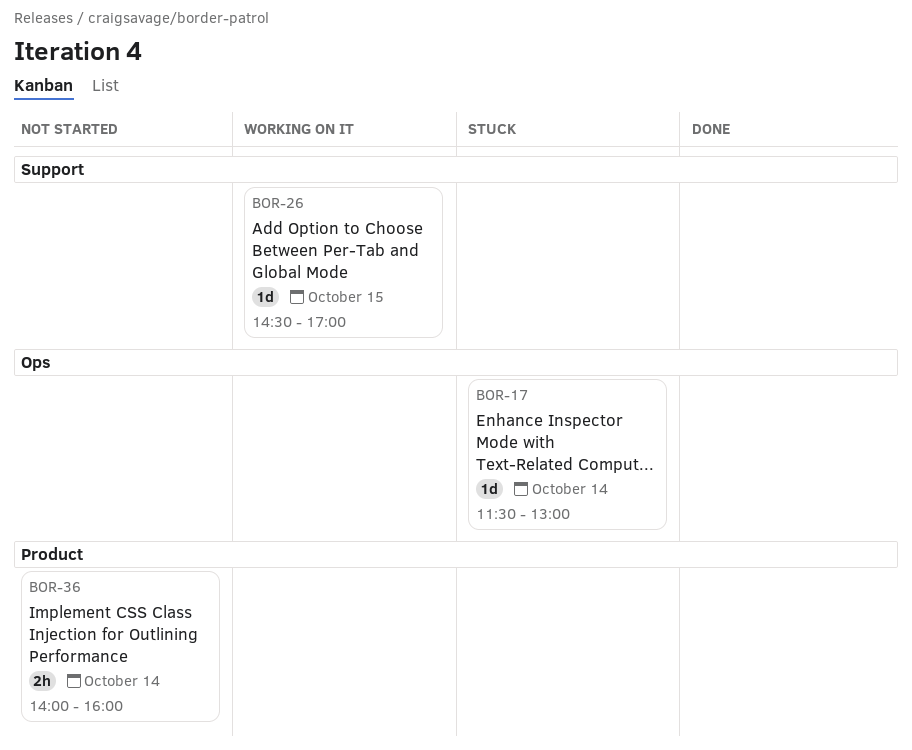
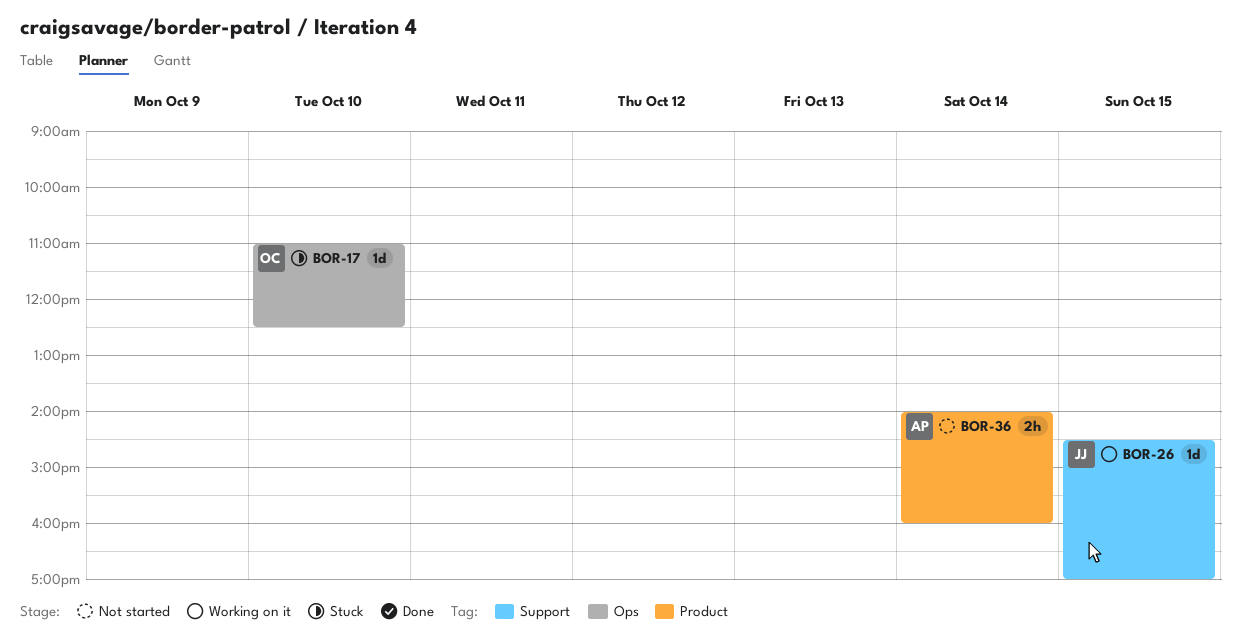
BOR-17, day: Oct 14 -> Oct 10
BOR-17, begins: 11:30 -> 11:00
BOR-17, ends: 13:00 -> 12:30

